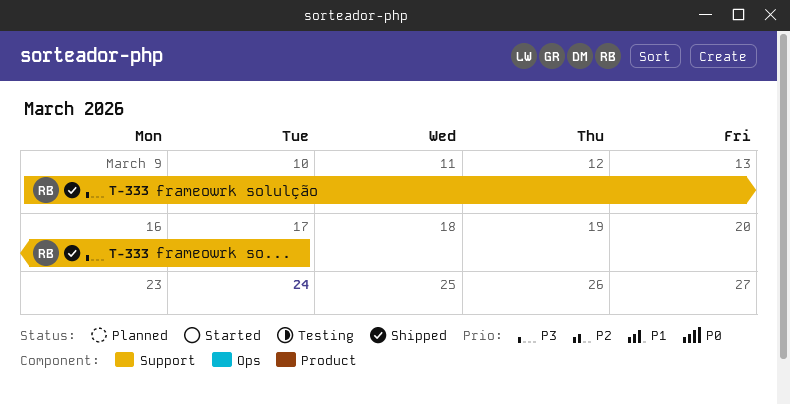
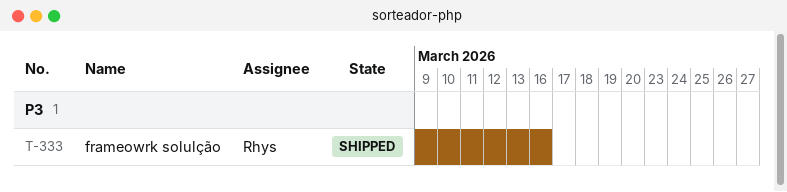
T-333, due: Mar 17 -> Mar 16

